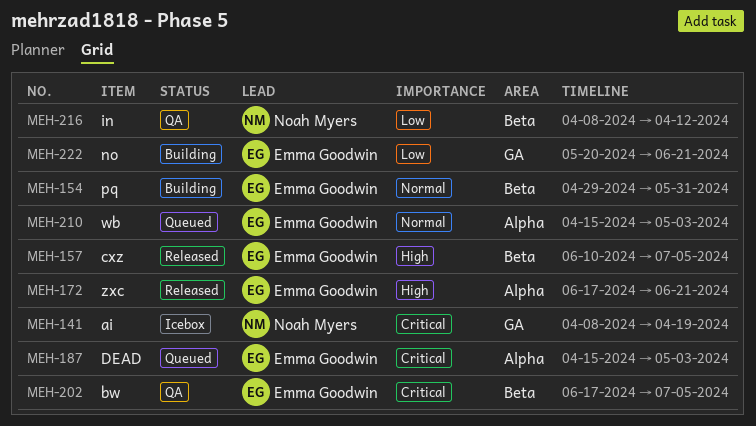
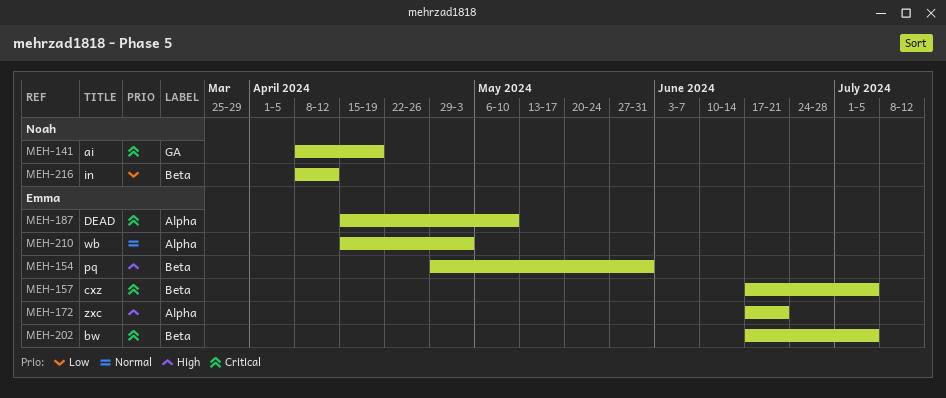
MEH-154, priority: Normal -> High
MEH-157, priority: High -> Critical
MEH-157, start: Jun 10 -> Jun 17
MEH-187, due: May 3 -> May 10
MEH-222: present -> none

